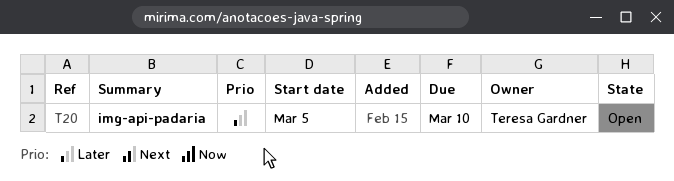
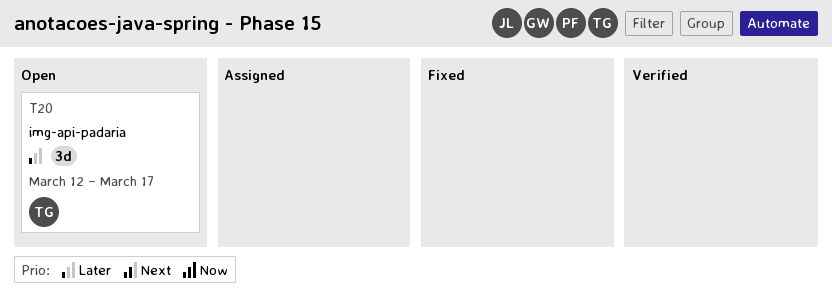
T20, start: Mar 5 -> Mar 12
T20, due: Mar 10 -> Mar 17

